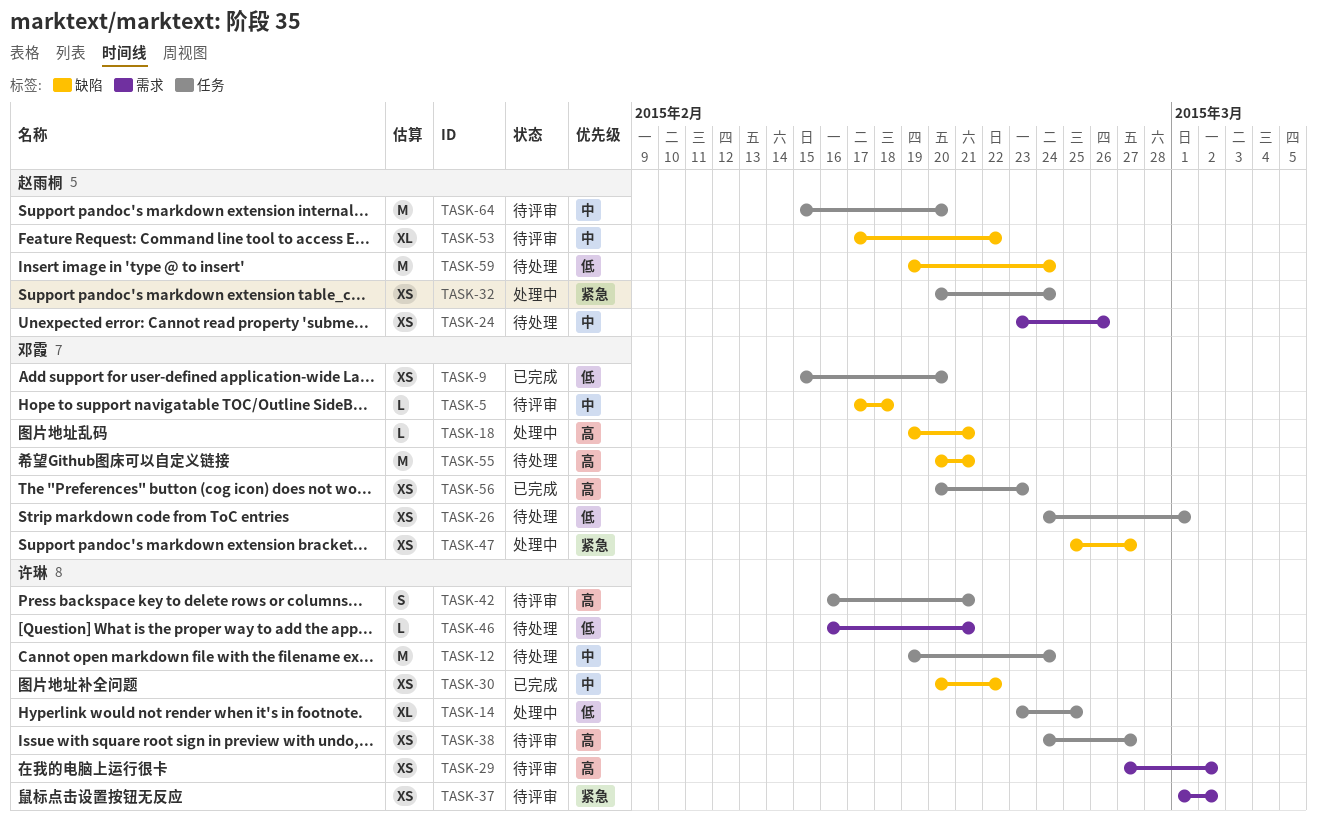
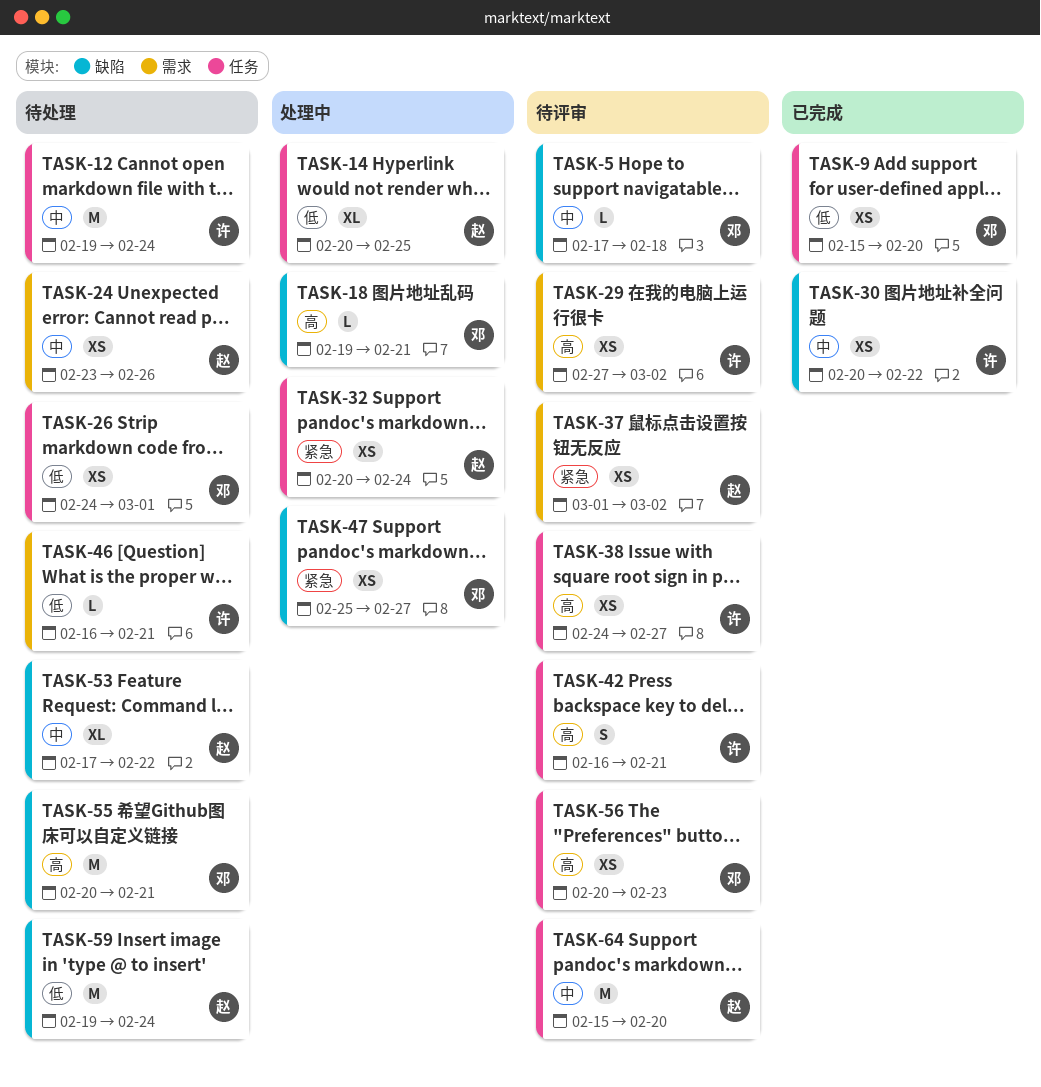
TASK-14, owner: 许琳 -> 赵雨桐
TASK-14, start: Feb 23 -> Feb 20
TASK-37, owner: 许琳 -> 赵雨桐
TASK-53, status: 待评审 -> 待处理
TASK-56, status: 已完成 -> 待评审

